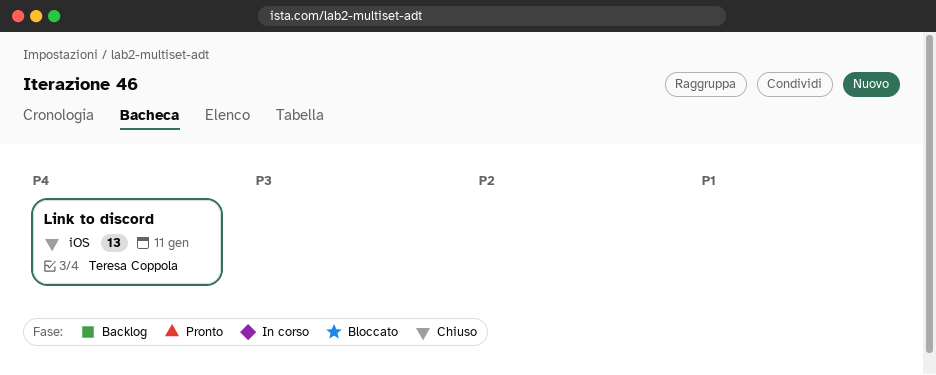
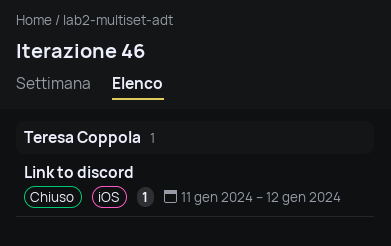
Link to discord, estimate: 13 -> 1
Link to discord, due: Jan 11 -> Jan 12

